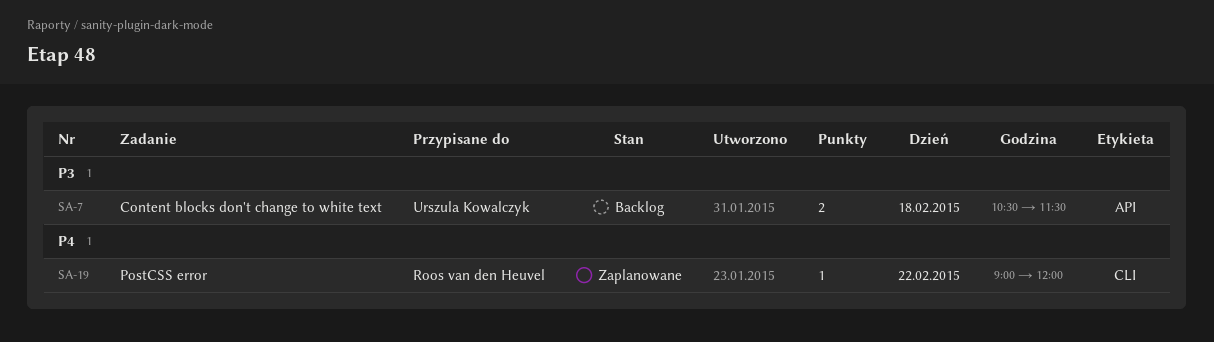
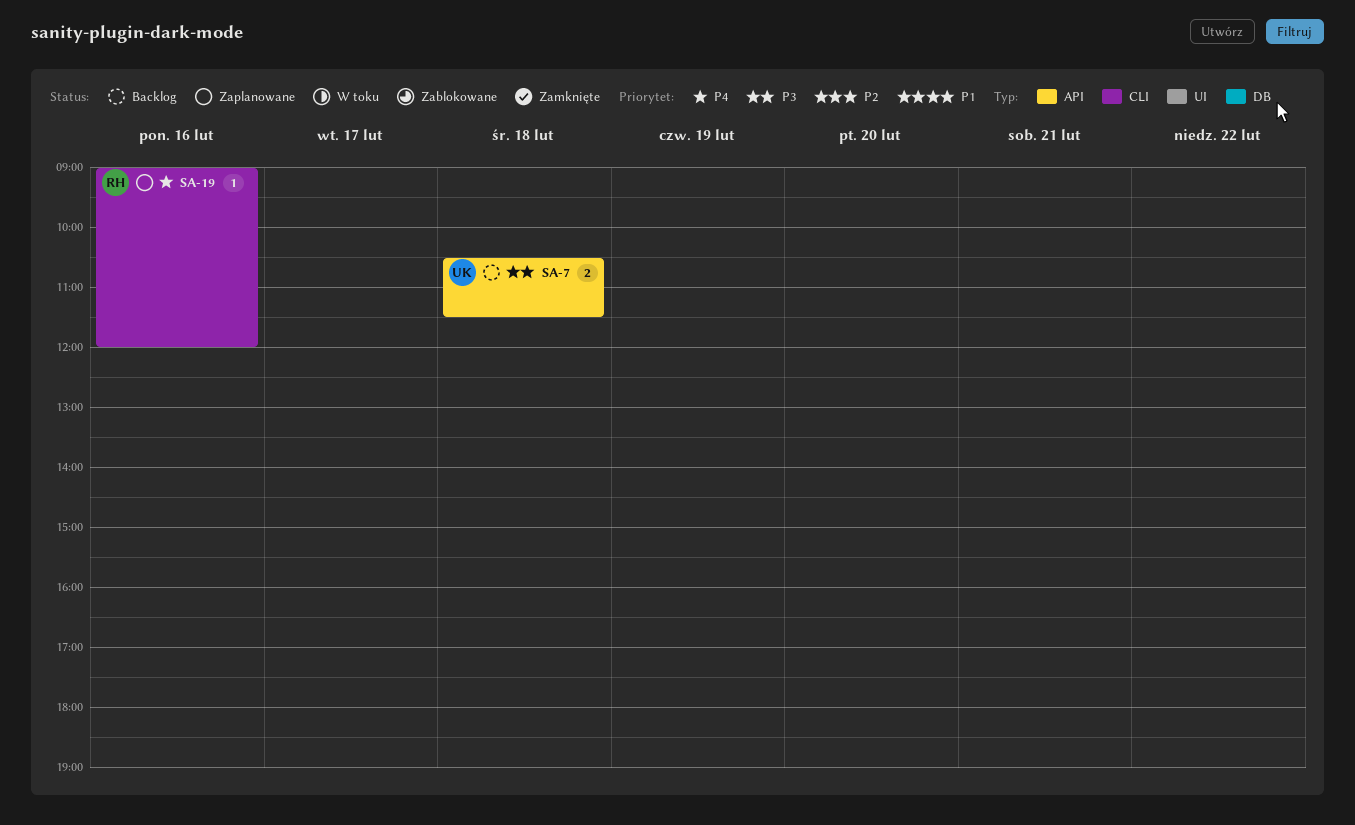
SA-19, day: Feb 22 -> Feb 16

